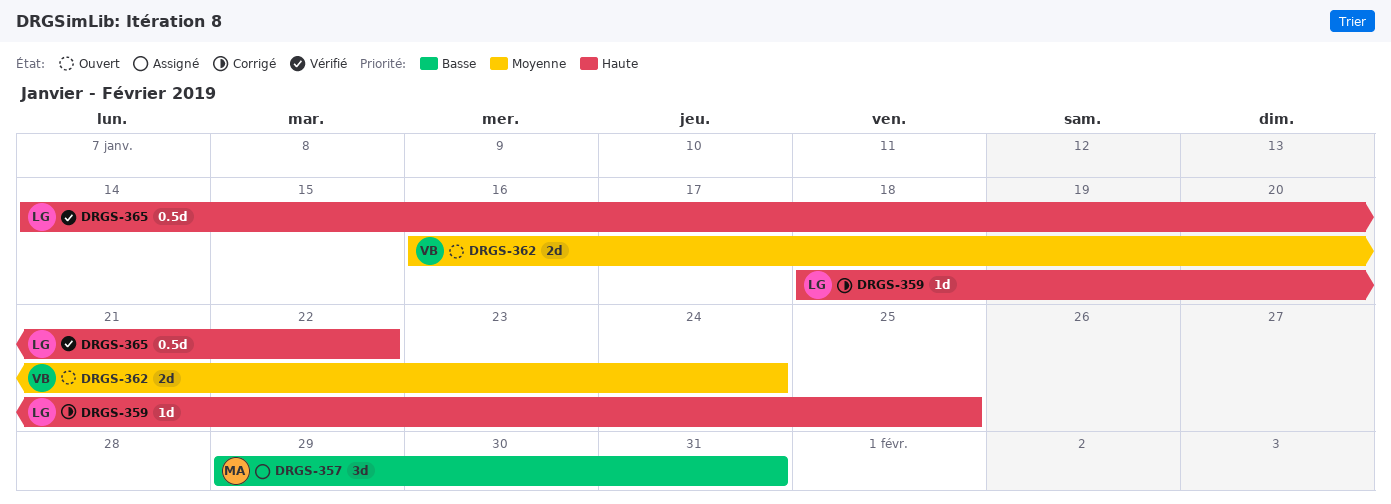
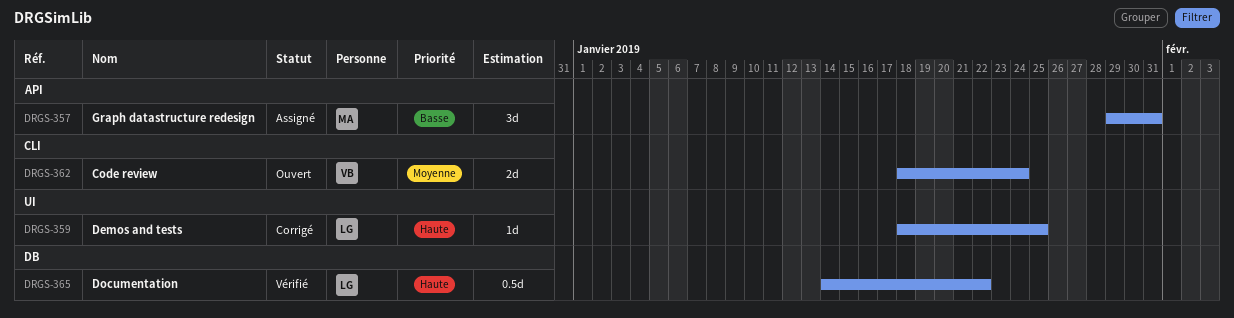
DRGS-362, start: Jan 16 -> Jan 18

